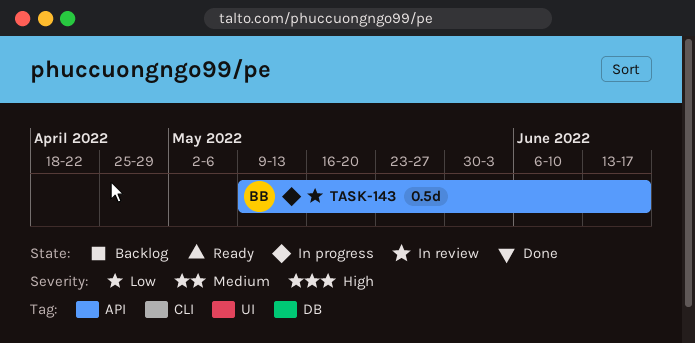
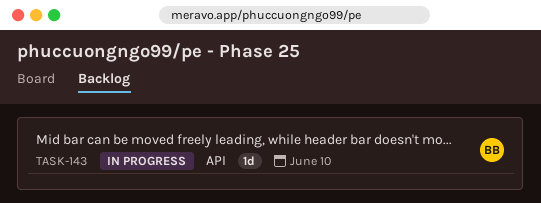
TASK-143, estimate: 0.5d -> 1d
TASK-143, due: Jun 17 -> Jun 10

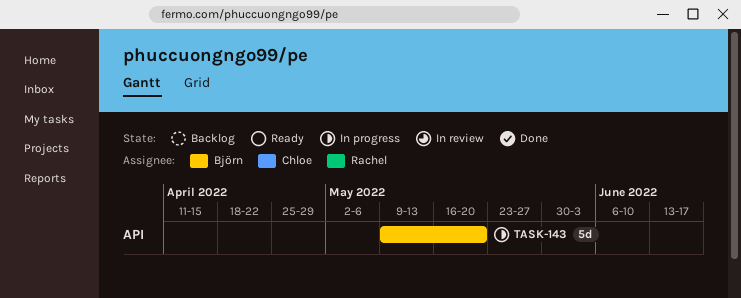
TASK-143, estimate: 1d -> 5d
TASK-143, due: Jun 10 -> May 20

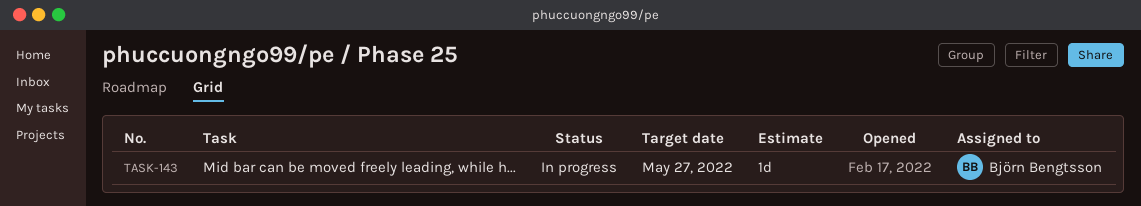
TASK-143, estimate: 5d -> 1d
TASK-143, due: May 20 -> May 27

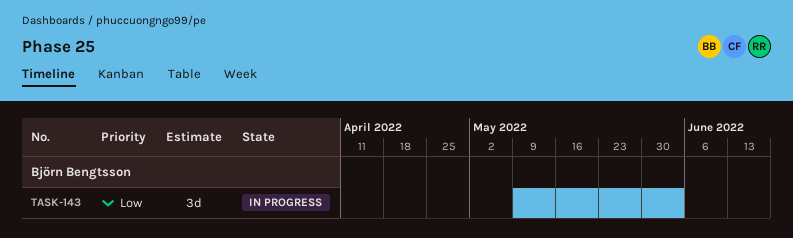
TASK-143, estimate: 1d -> 3d
TASK-143, due: May 27 -> Jun 3

